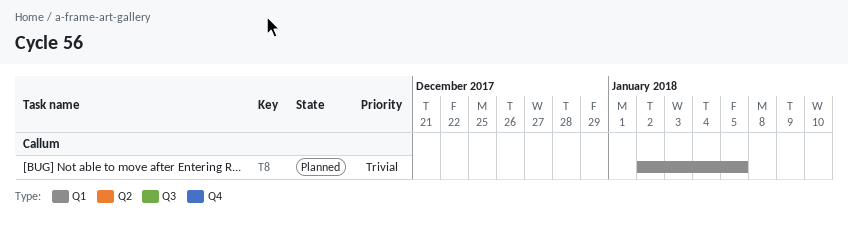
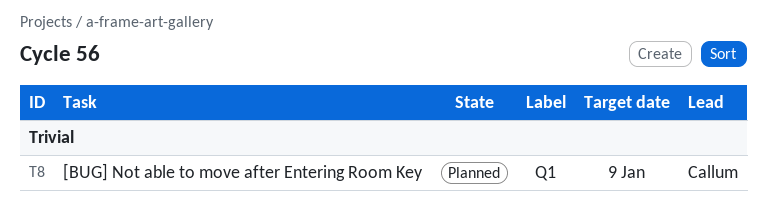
T8, due: Jan 5 -> Jan 9

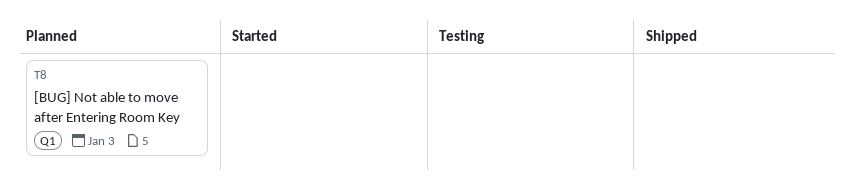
T8, due: Jan 9 -> Jan 3

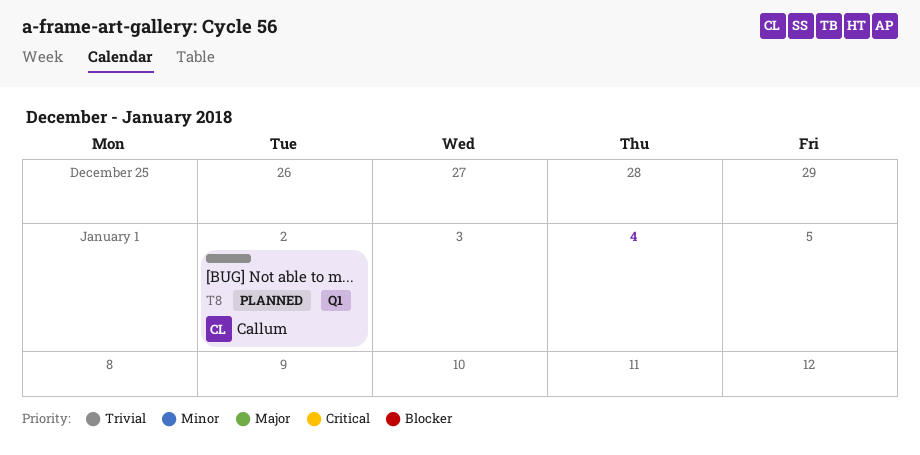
T8, due: Jan 3 -> Jan 2

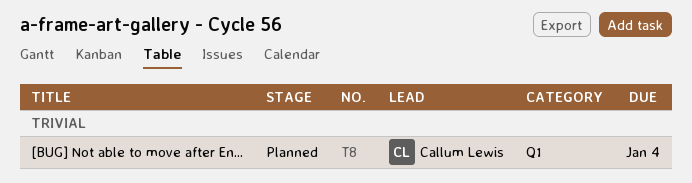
T8, due: Jan 2 -> Jan 4

